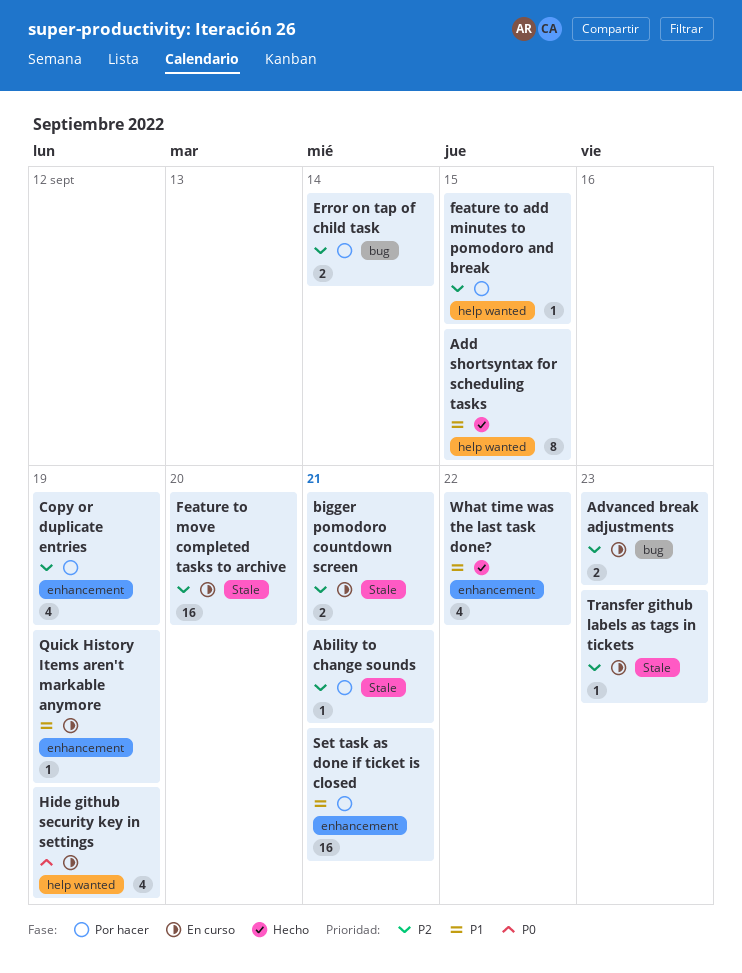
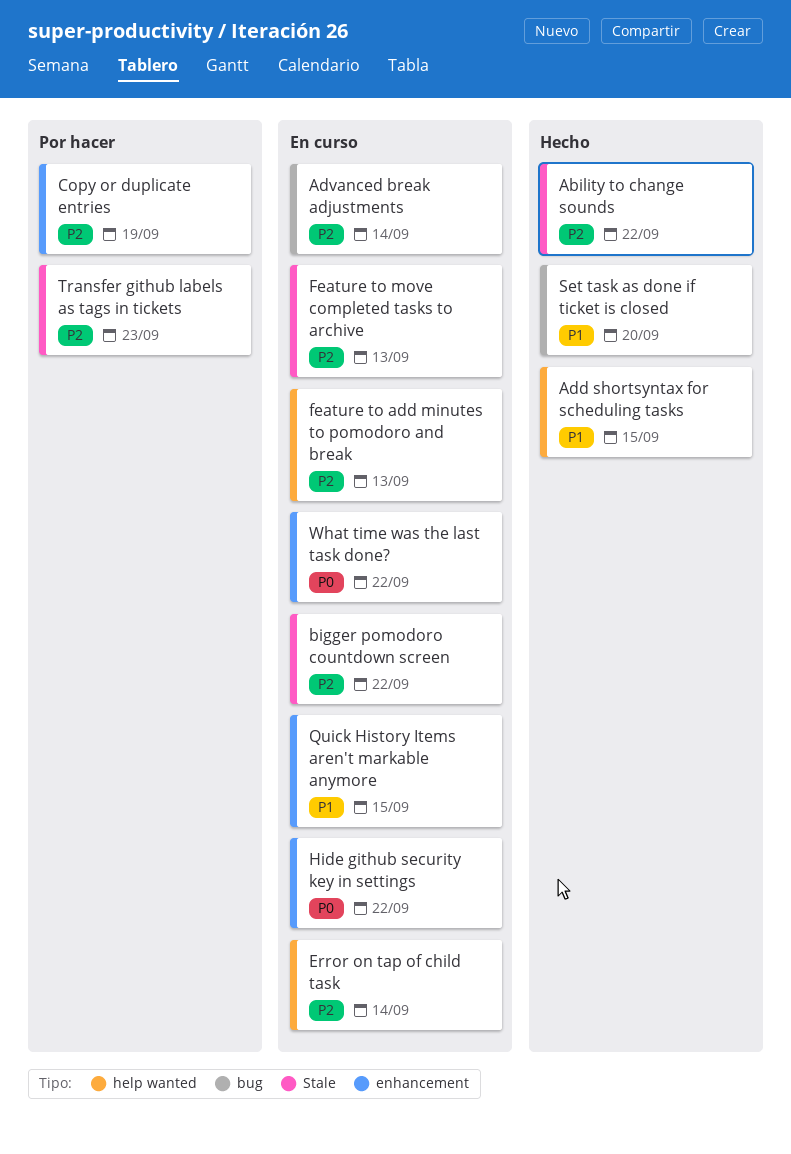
Ability to change sounds, status: Por hacer -> Hecho
Ability to change sounds, due: Sep 21 -> Sep 22
Advanced break adjustments, due: Sep 23 -> Sep 14
bigger pomodoro countdown screen, due: Sep 21 -> Sep 22
Error on tap of child task, status: Por hacer -> En curso
Error on tap of child task, label: bug -> help wanted
feature to add minutes to pomodoro and break, status: Por hacer -> En curso
feature to add minutes to pomodoro and break, due: Sep 15 -> Sep 13
Feature to move completed tasks to archive, due: Sep 20 -> Sep 13
Hide github security key in settings, label: help wanted -> enhancement
Hide github security key in settings, due: Sep 19 -> Sep 22
Quick History Items aren't markable anymore, due: Sep 19 -> Sep 15
Set task as done if ticket is closed, status: Por hacer -> Hecho
Set task as done if ticket is closed, label: enhancement -> bug
Set task as done if ticket is closed, due: Sep 21 -> Sep 20
Transfer github labels as tags in tickets, status: En curso -> Por hacer
What time was the last task done?, status: Hecho -> En curso
What time was the last task done?, priority: P1 -> P0

